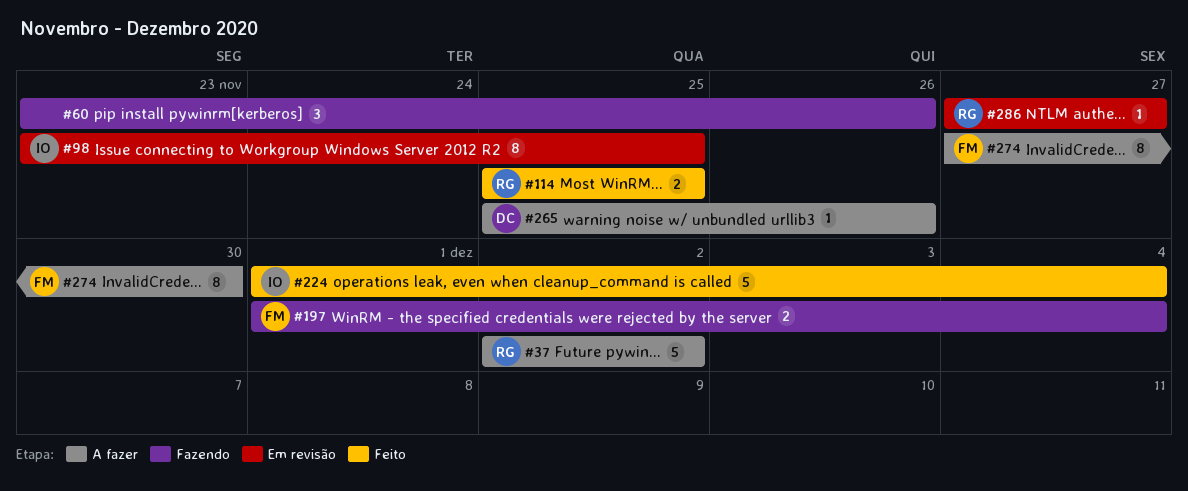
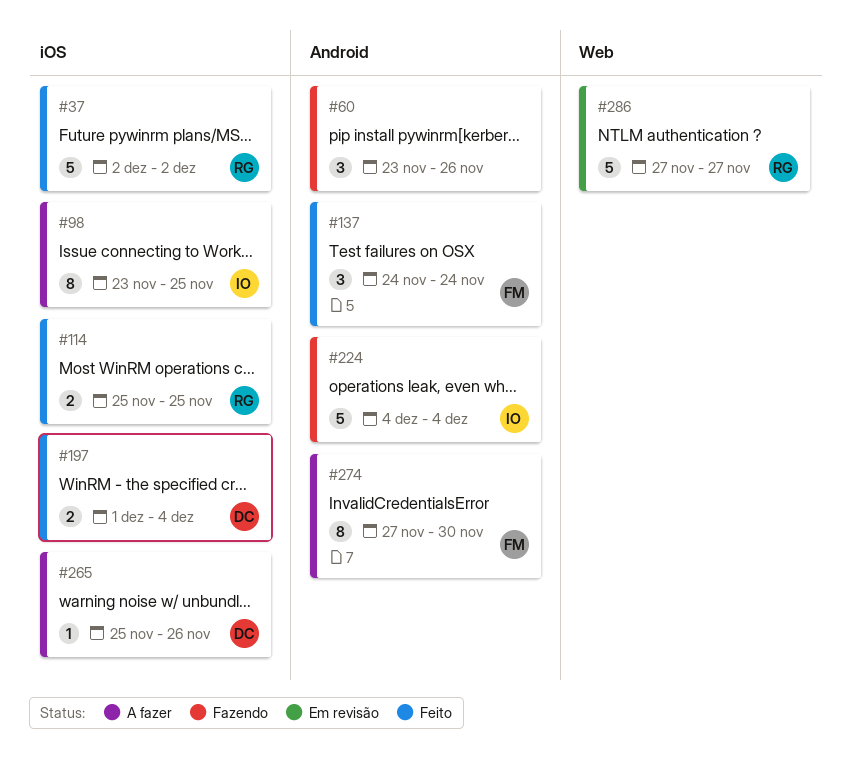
#37, status: A fazer -> Feito
#98, status: Em revisão -> A fazer
#137: none -> present
#197, status: Fazendo -> Feito
#197, owner: FM -> DC
#224, status: Feito -> Fazendo
#224, start: Dec 1 -> Dec 4
#286, estimate: 1 -> 5

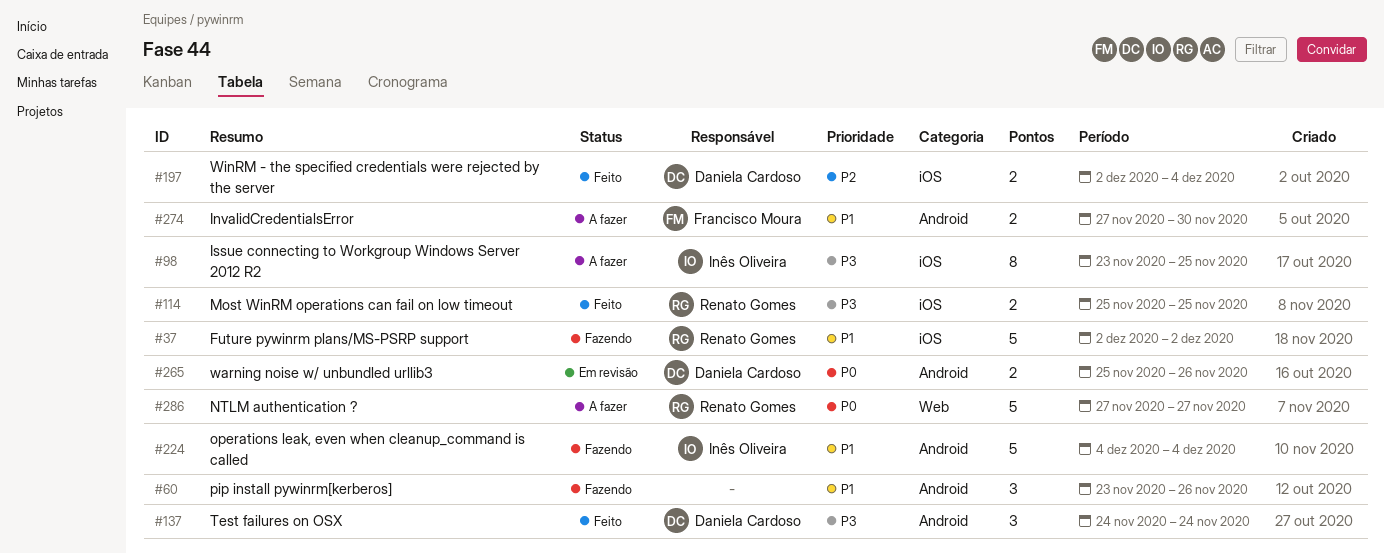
#37, status: Feito -> Fazendo
#137, owner: Francisco Moura -> Daniela Cardoso
#197, start: Dec 1 -> Dec 2
#265, status: A fazer -> Em revisão
#265, label: iOS -> Android
#265, estimate: 1 -> 2
#274, estimate: 8 -> 2
#286, status: Em revisão -> A fazer

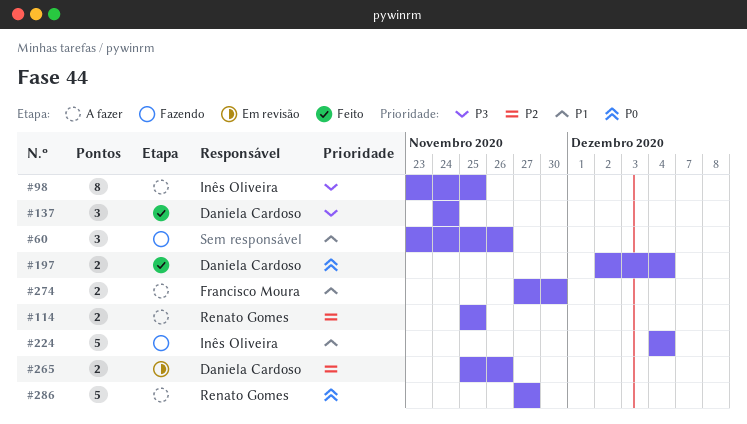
#37: present -> none
#114, status: Feito -> A fazer
#114, priority: P3 -> P2
#197, priority: P2 -> P0
#265, priority: P0 -> P2

